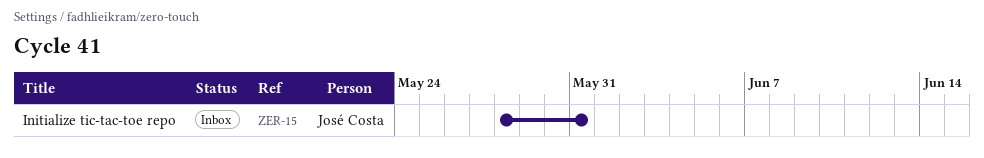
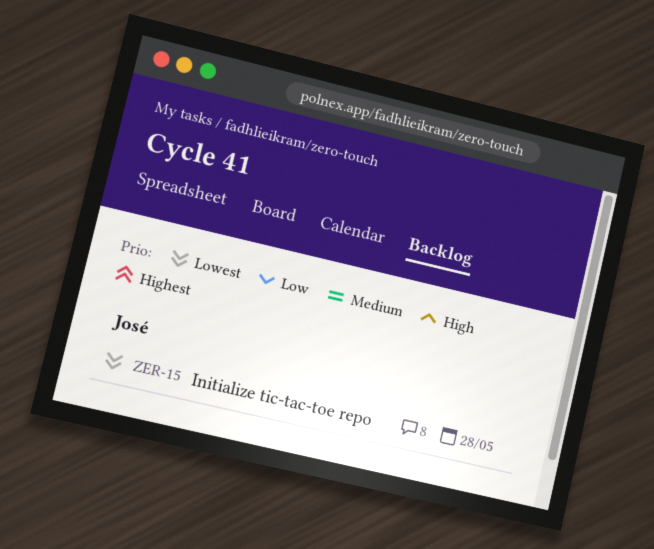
ZER-15, due: May 31 -> May 28

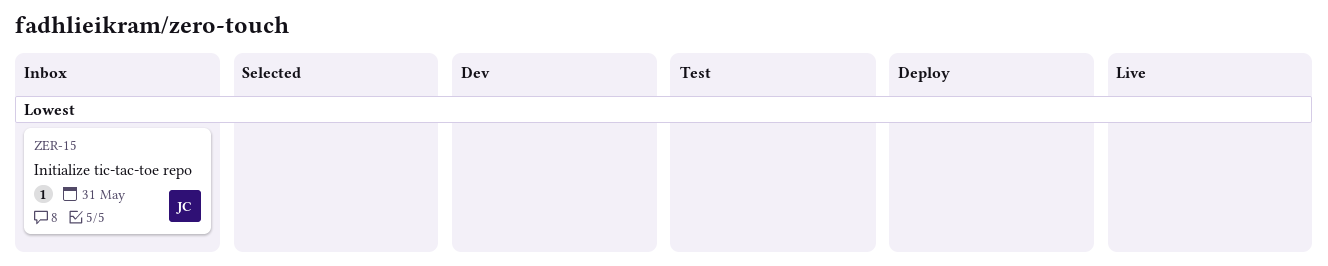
ZER-15, due: May 28 -> May 31

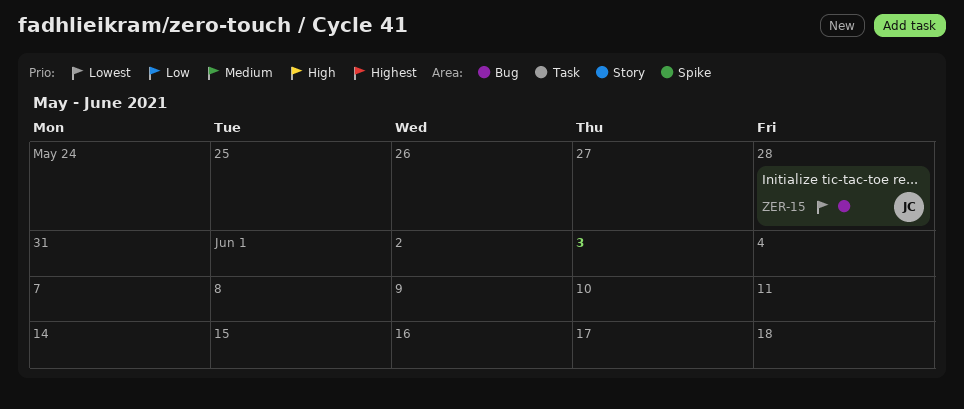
ZER-15, due: May 31 -> May 28

